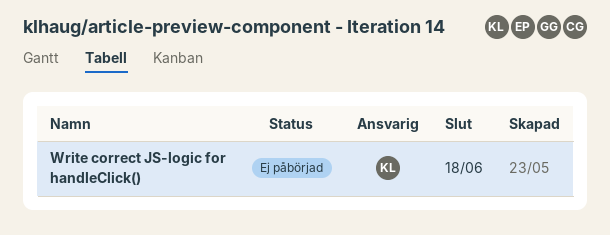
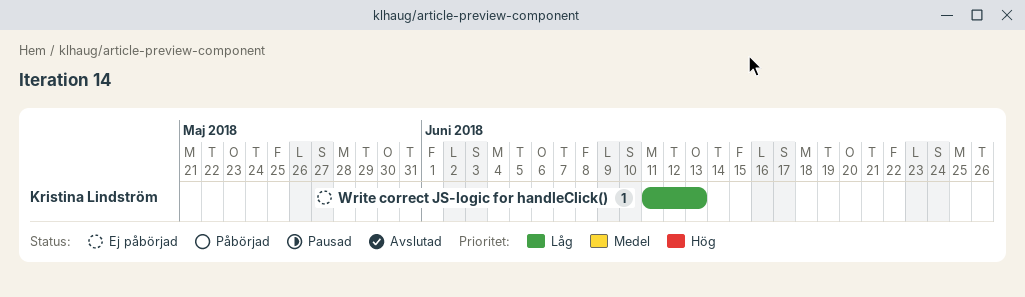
Write correct JS-logic for handleClick(), due: Jun 18 -> Jun 13

